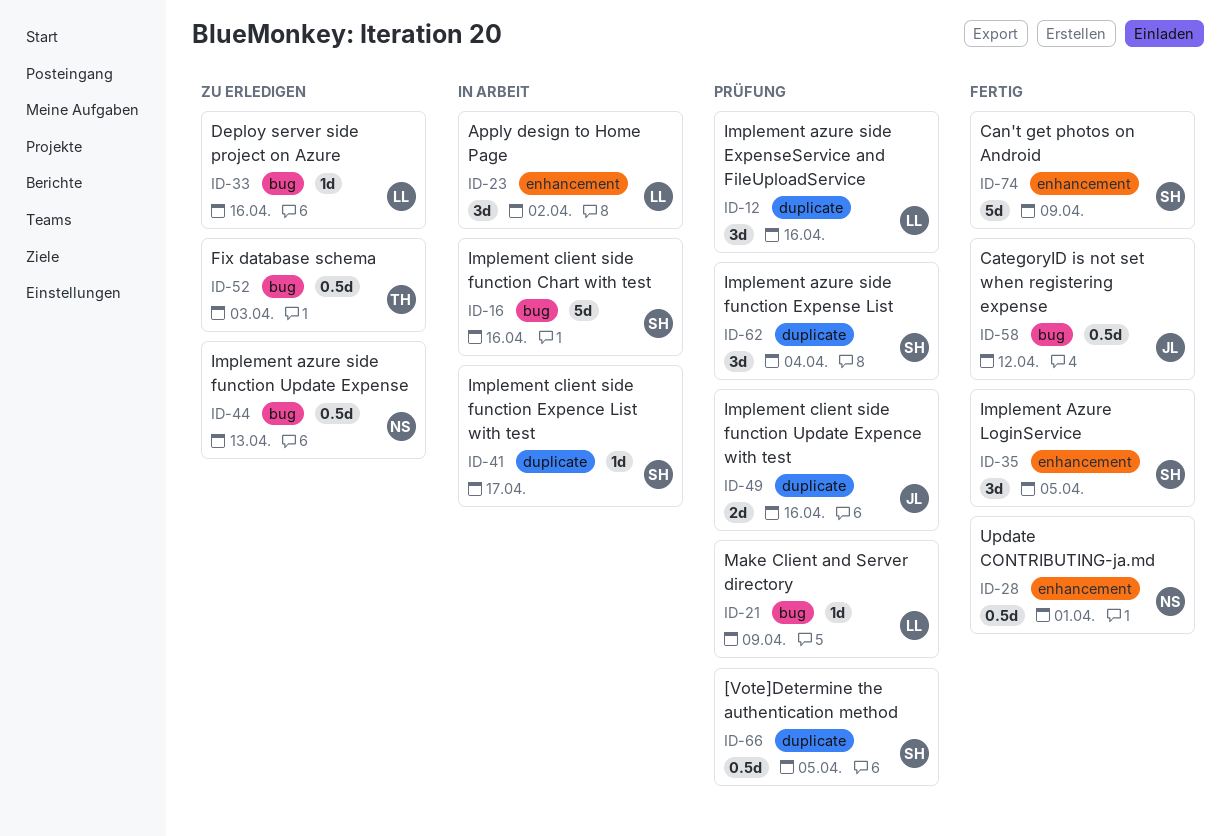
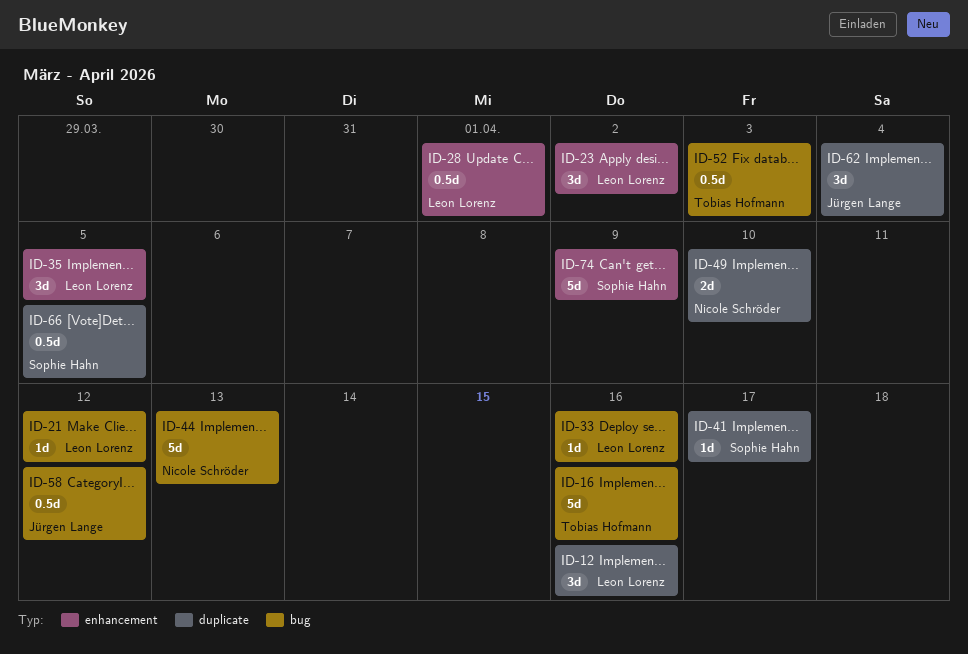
ID-16, owner: Sophie Hahn -> Tobias Hofmann
ID-21, due: Apr 9 -> Apr 12
ID-28, owner: Nicole Schröder -> Leon Lorenz
ID-35, owner: Sophie Hahn -> Leon Lorenz
ID-44, estimate: 0.5d -> 5d
ID-49, owner: Jürgen Lange -> Nicole Schröder
ID-49, due: Apr 16 -> Apr 10
ID-62, owner: Sophie Hahn -> Jürgen Lange

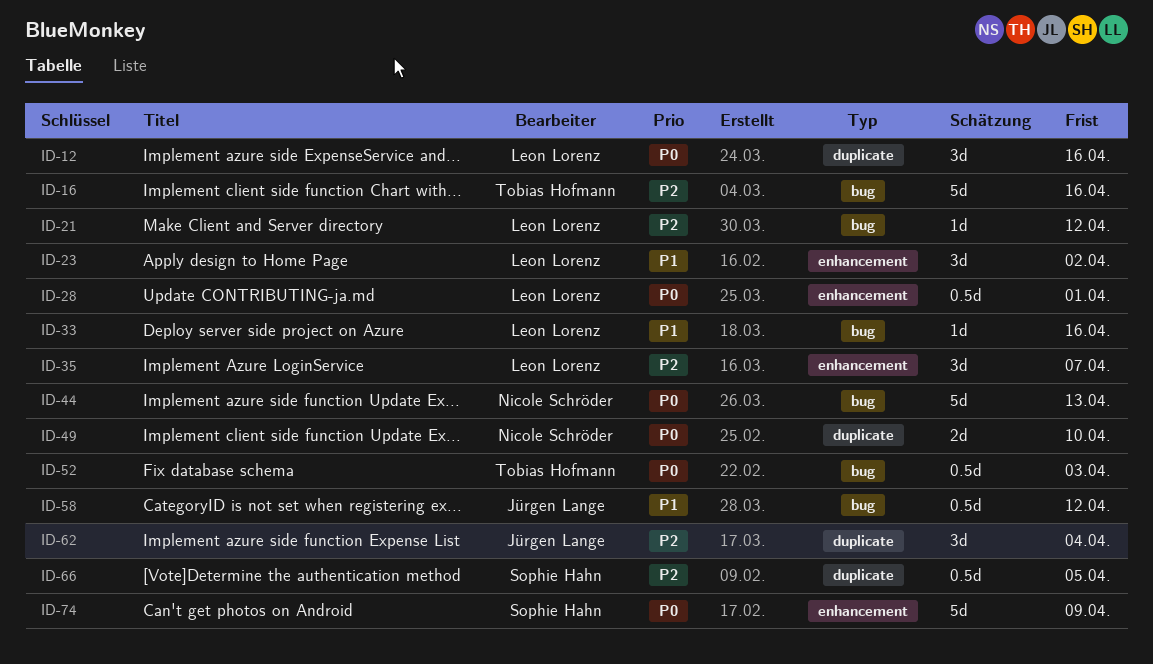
ID-35, due: Apr 5 -> Apr 7
ID-41: present -> none

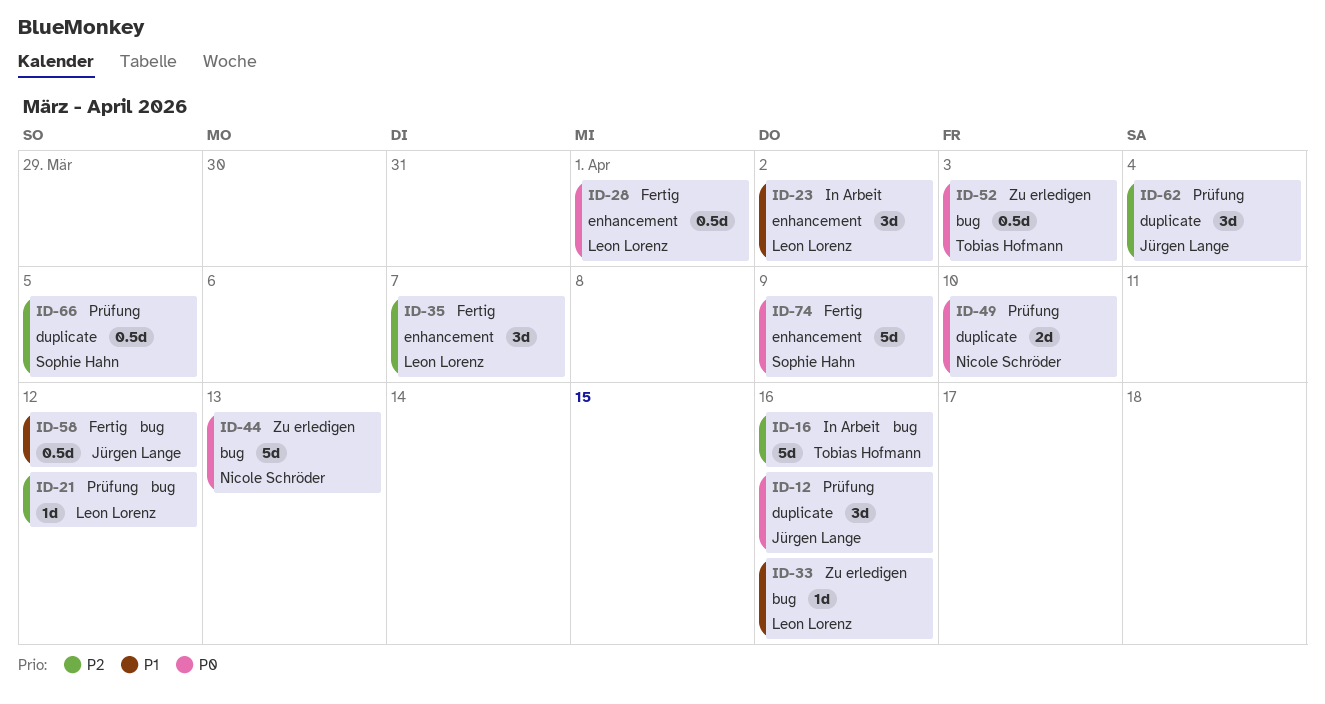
ID-12, owner: Leon Lorenz -> Jürgen Lange

